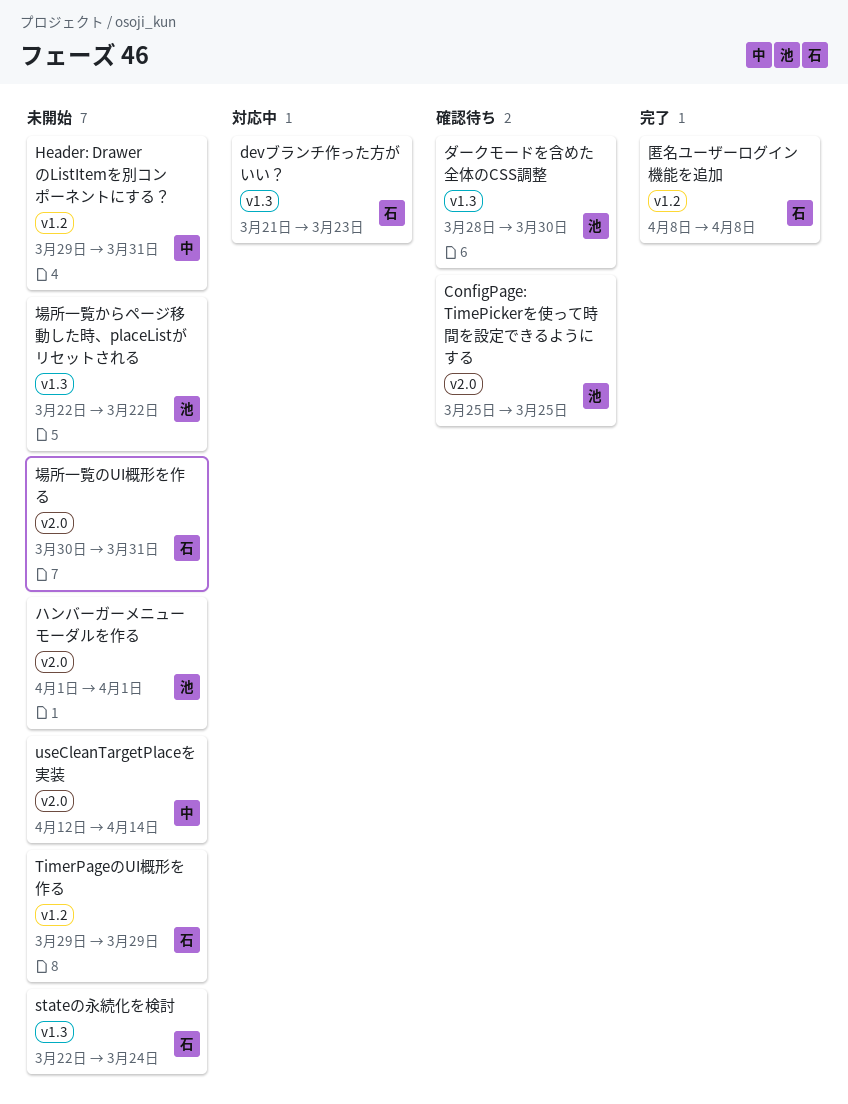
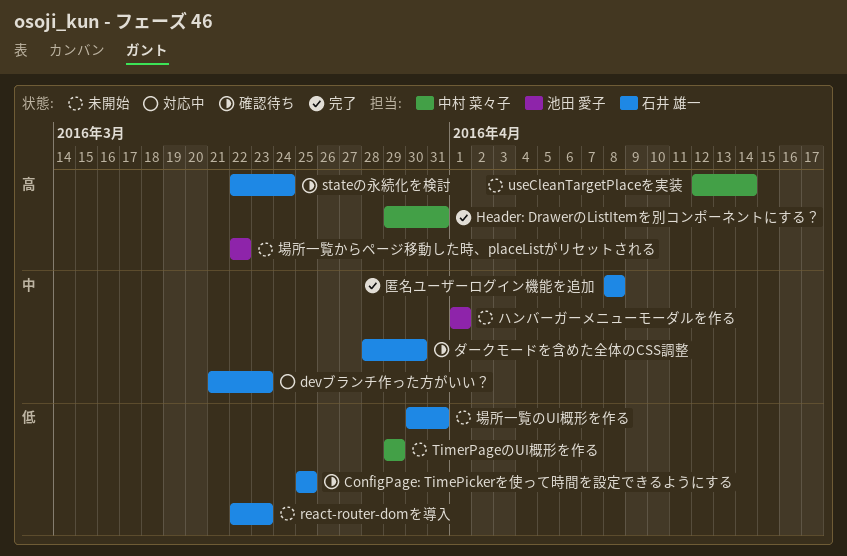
ConfigPage: TimePickerを使って時間を設定できるようにする, owner: 池田 愛子 -> 石井 雄一
Header: DrawerのListItemを別コンポーネントにする？, status: 未開始 -> 完了
react-router-domを導入: none -> present
stateの永続化を検討, status: 未開始 -> 確認待ち
TimerPageのUI概形を作る, owner: 石井 雄一 -> 中村 菜々子
ダークモードを含めた全体のCSS調整, owner: 池田 愛子 -> 石井 雄一

